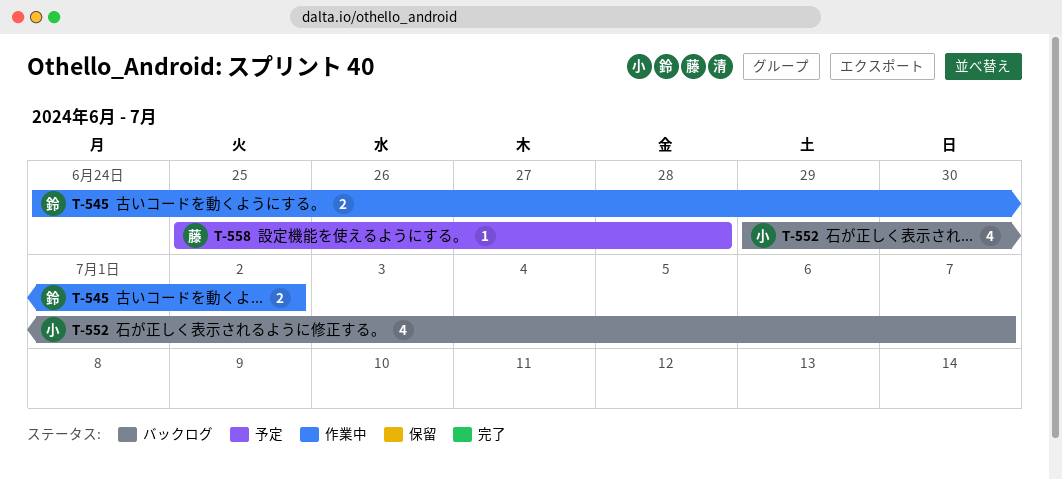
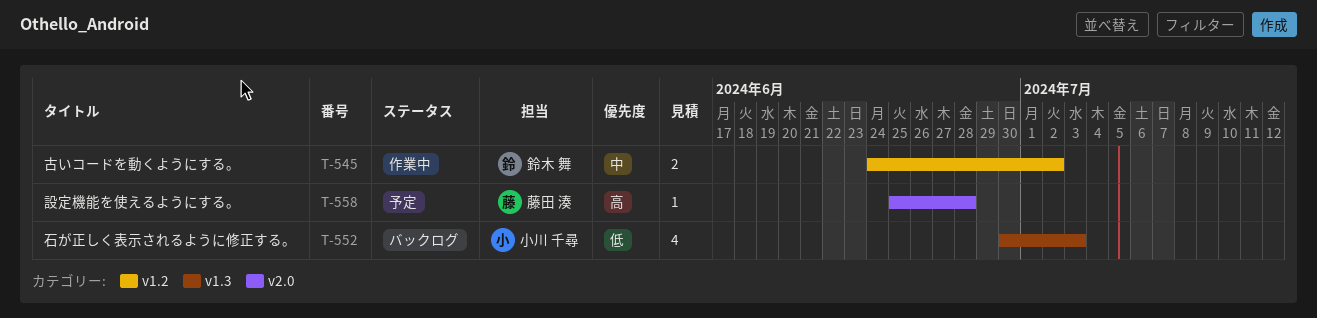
T-552, start: Jun 29 -> Jun 30
T-552, due: Jul 7 -> Jul 3

